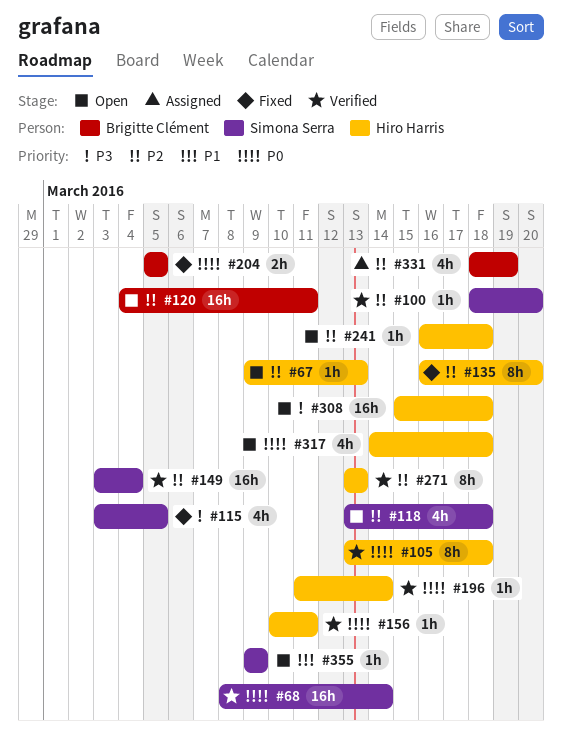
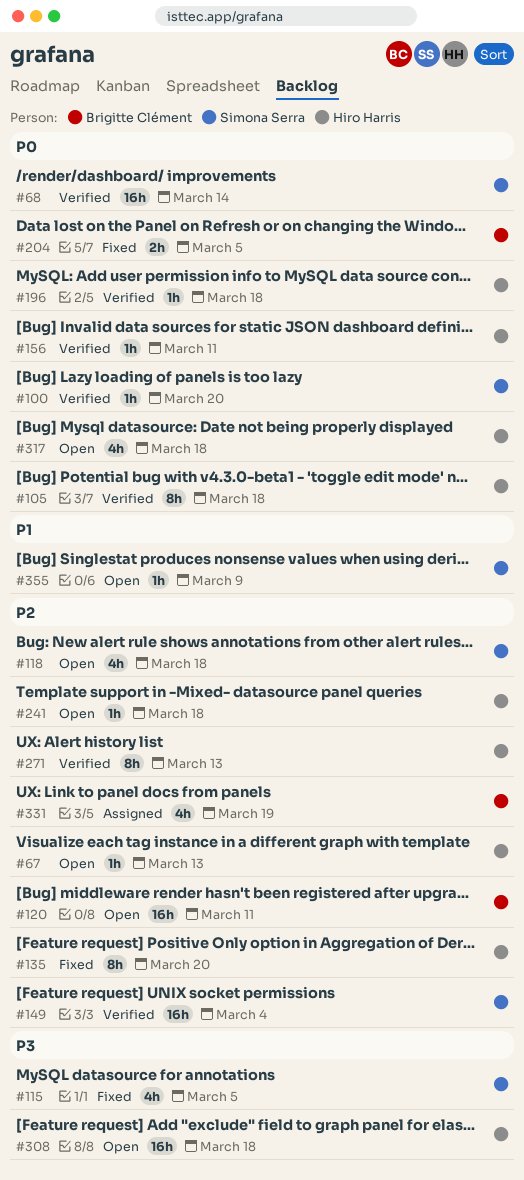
#100, priority: P2 -> P0
#196, due: Mar 14 -> Mar 18

